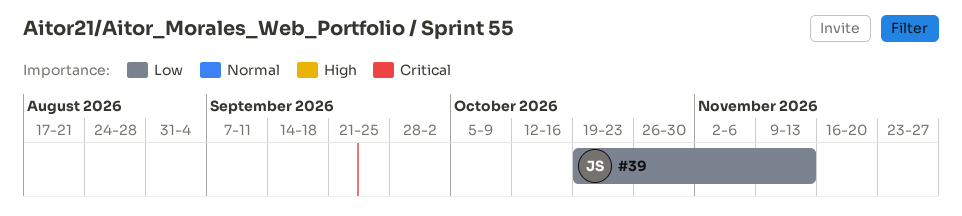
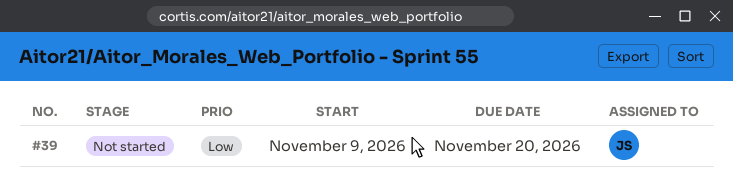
#39, start: Oct 19 -> Nov 9
#39, due: Nov 13 -> Nov 20

